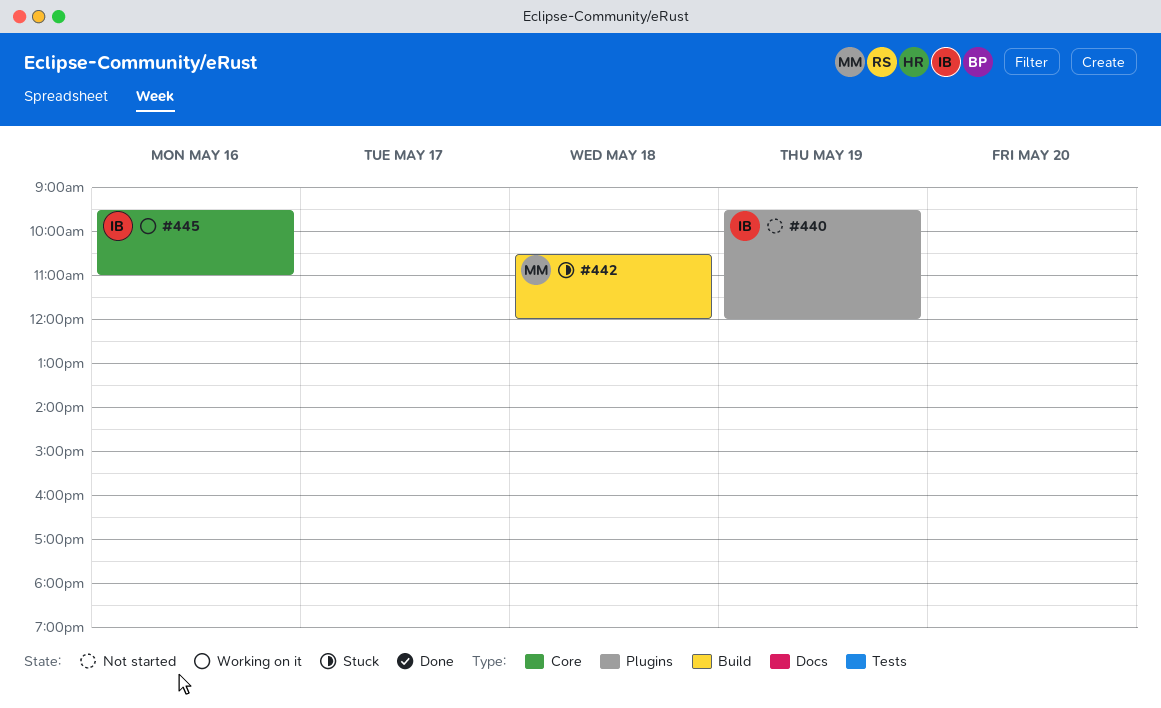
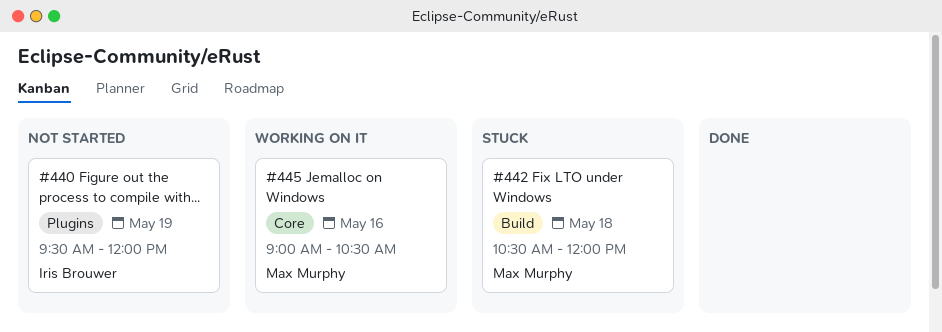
#445, owner: Iris Brouwer -> Max Murphy
#445, begins: 09:30 -> 09:00
#445, ends: 11:00 -> 10:30

